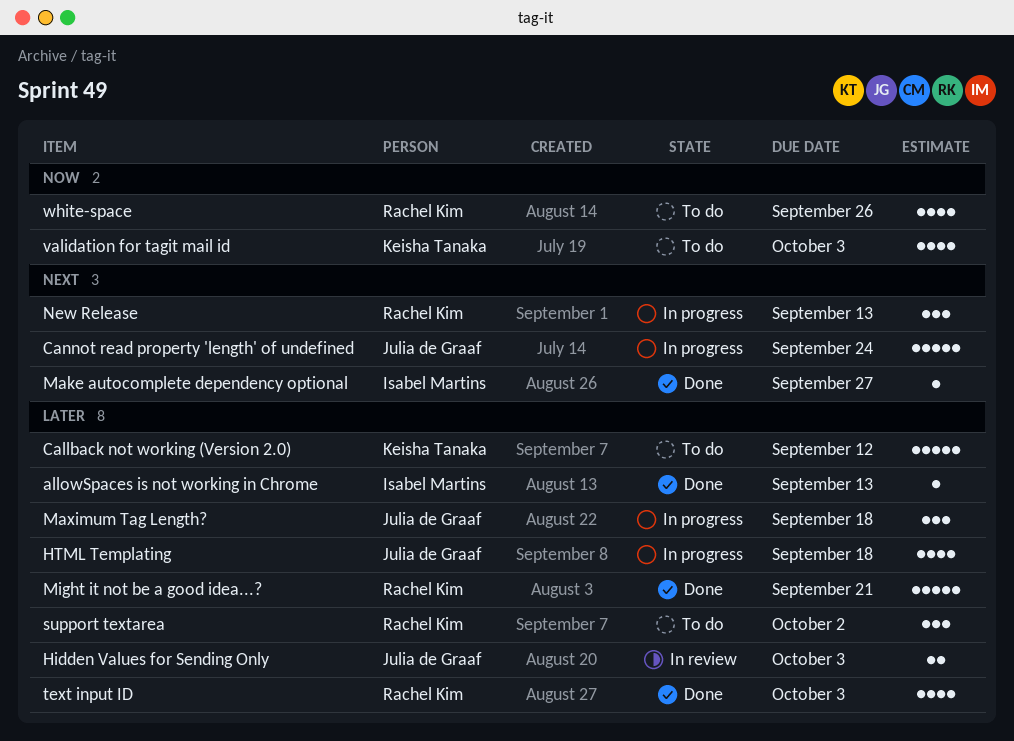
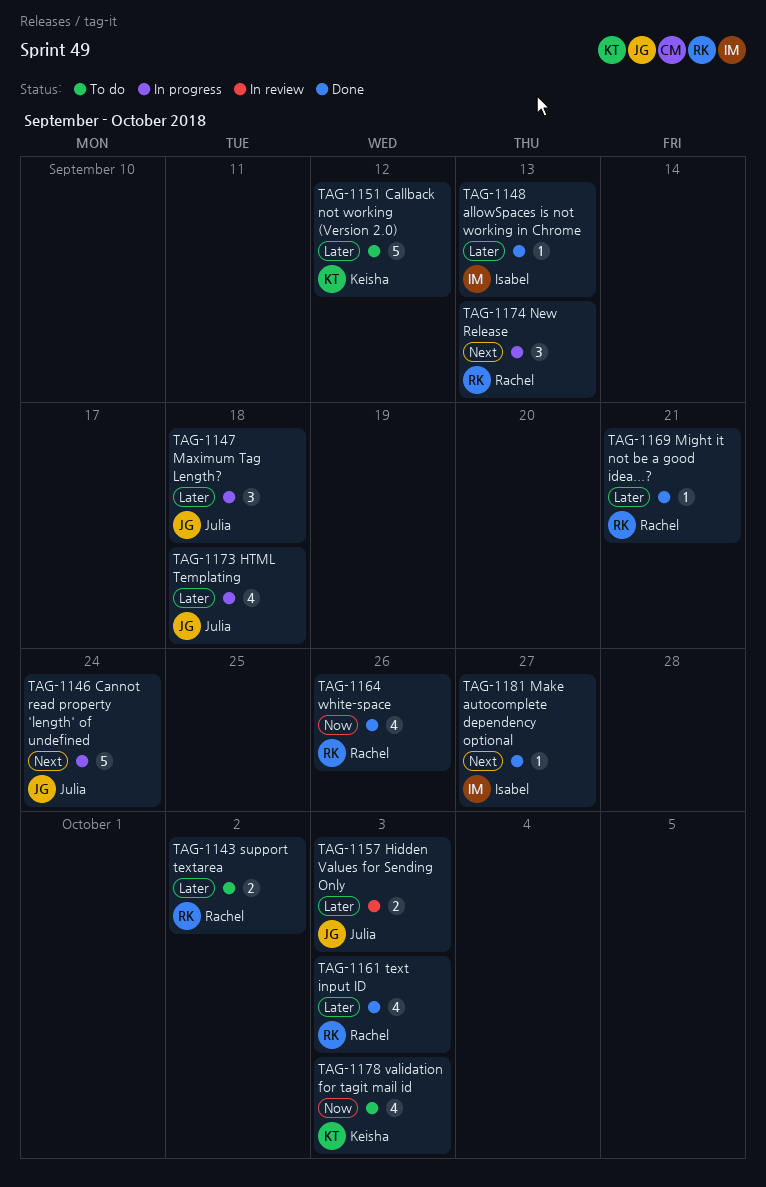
Might it not be a good idea...?, estimate: 5 -> 1
support textarea, estimate: 3 -> 2
white-space, status: To do -> Done

